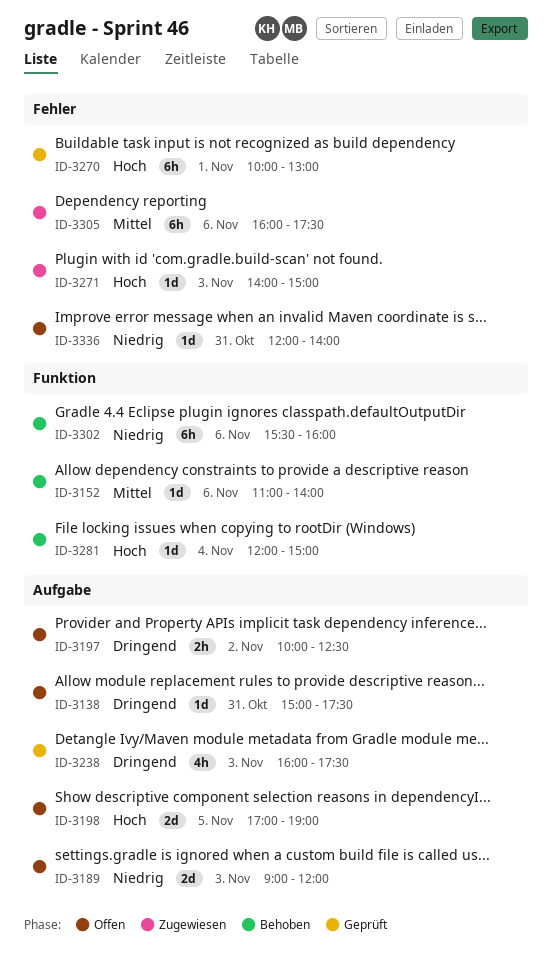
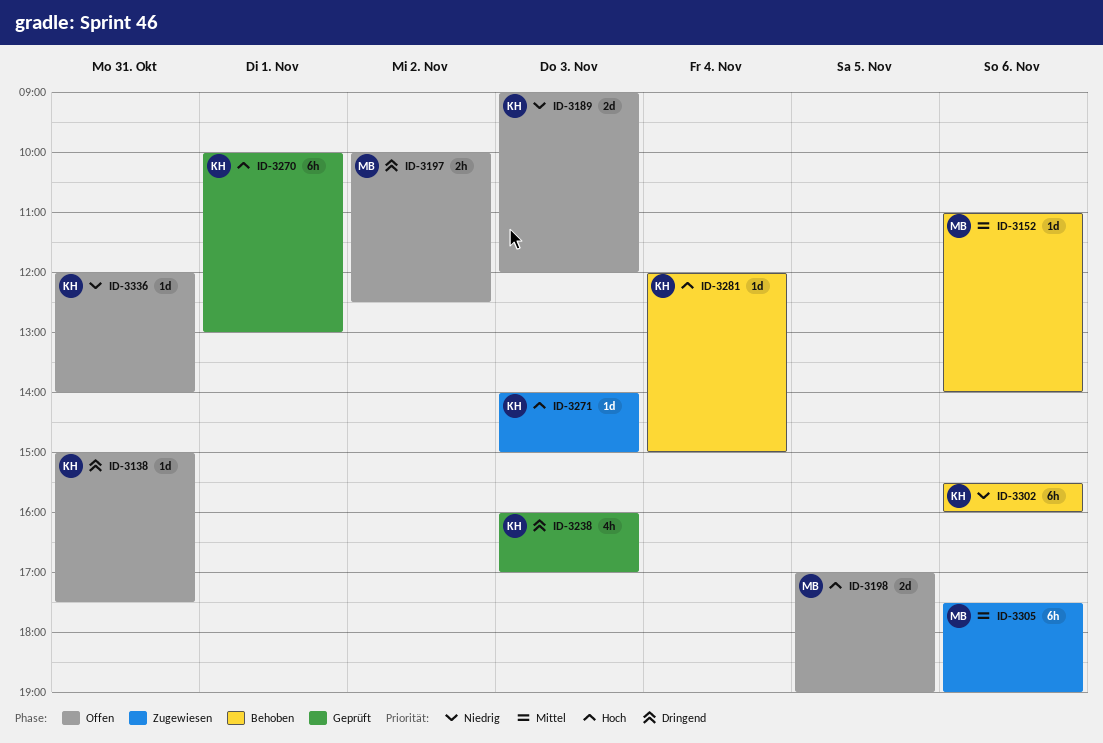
ID-3238, ends: 17:30 -> 17:00
ID-3305, begins: 16:00 -> 17:30
ID-3305, ends: 17:30 -> 19:00

